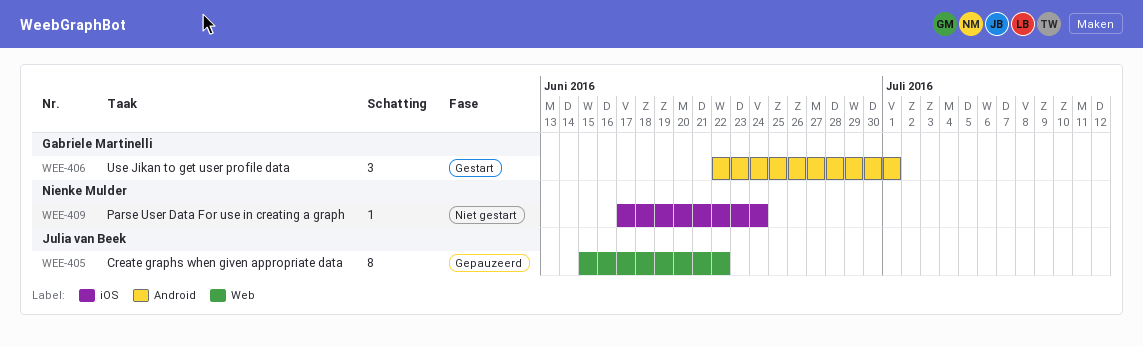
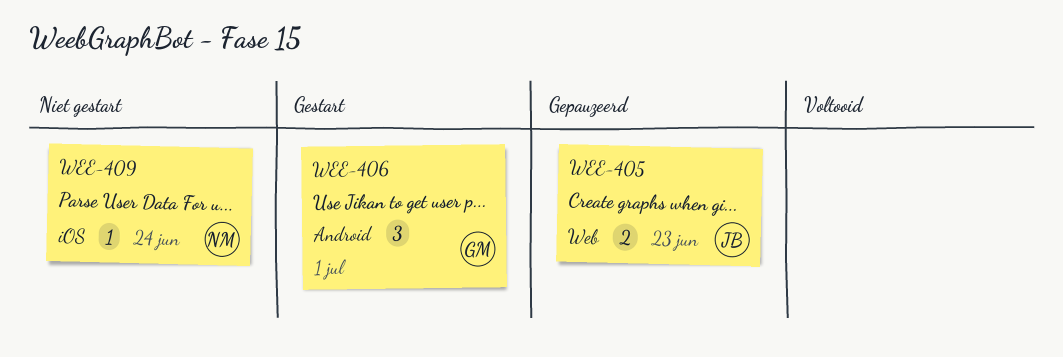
WEE-405, estimate: 8 -> 2
WEE-405, due: Jun 22 -> Jun 23

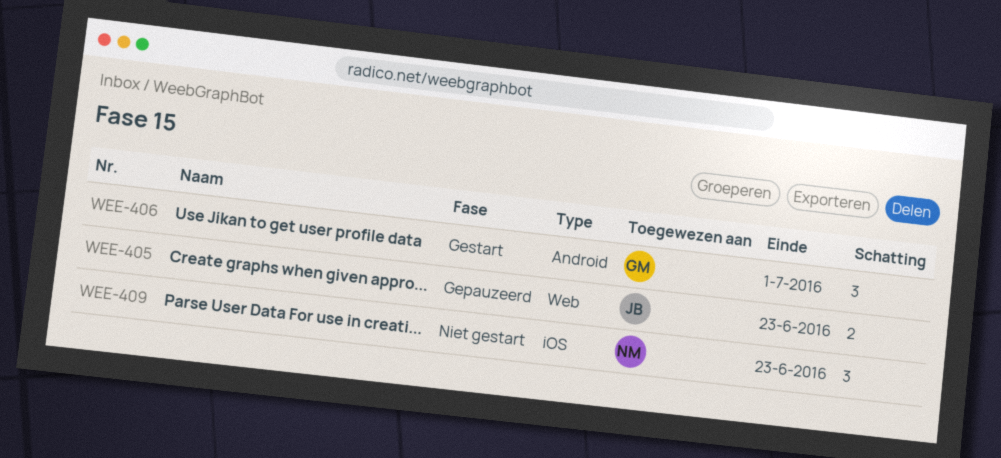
WEE-409, estimate: 1 -> 3
WEE-409, due: Jun 24 -> Jun 23

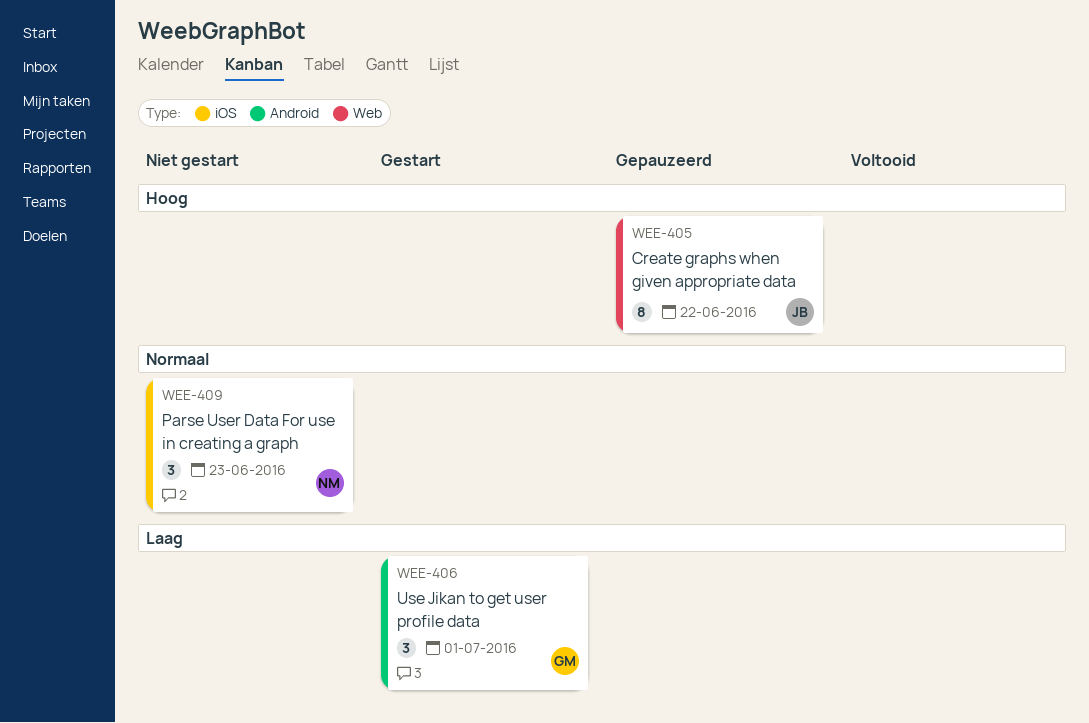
WEE-405, estimate: 2 -> 8
WEE-405, due: Jun 23 -> Jun 22

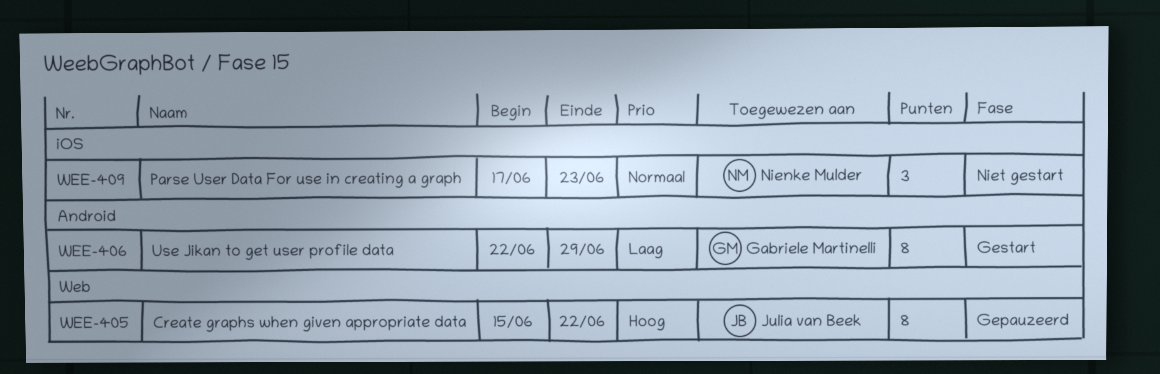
WEE-406, estimate: 3 -> 8
WEE-406, due: Jul 1 -> Jun 29

